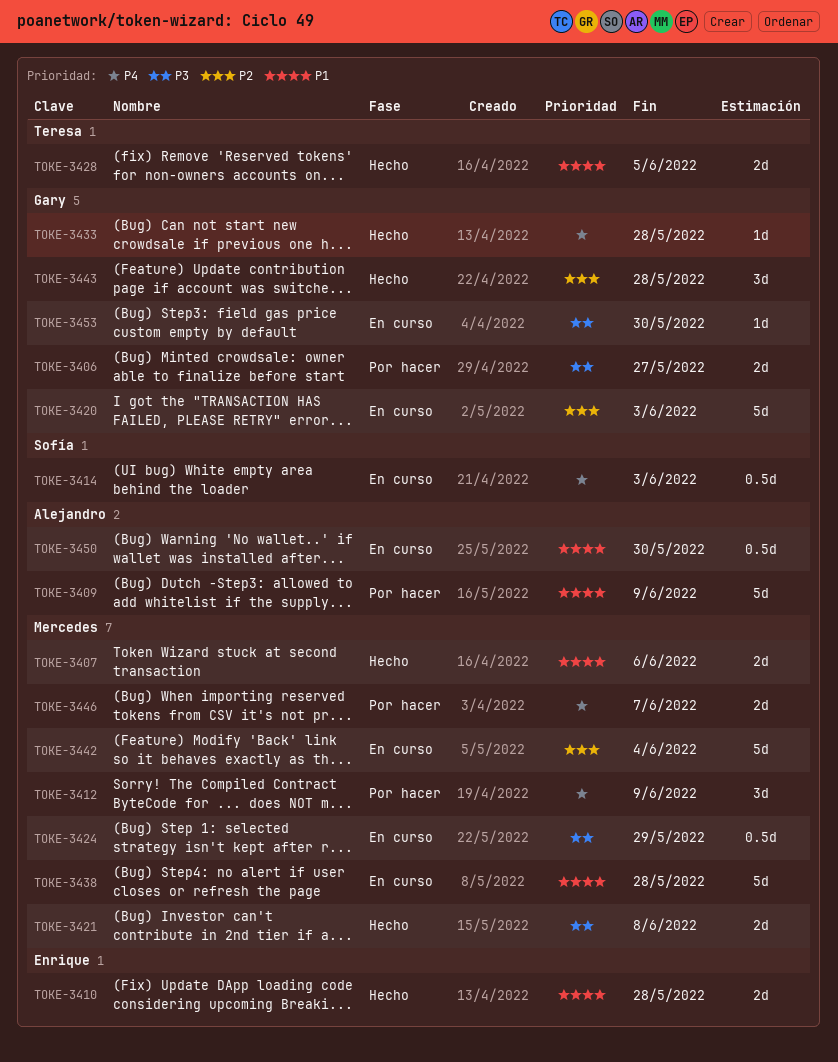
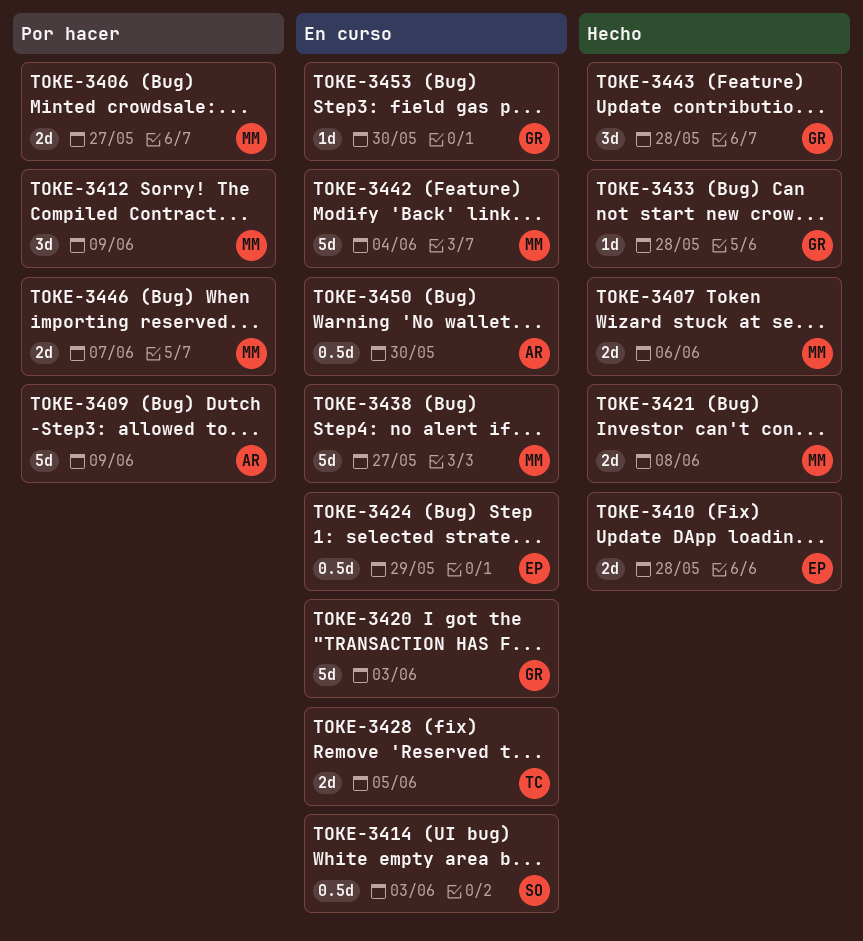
TOKE-3406, owner: Gary -> Mercedes
TOKE-3424, owner: Mercedes -> Enrique
TOKE-3428, status: Hecho -> En curso
TOKE-3438, due: May 28 -> May 27

